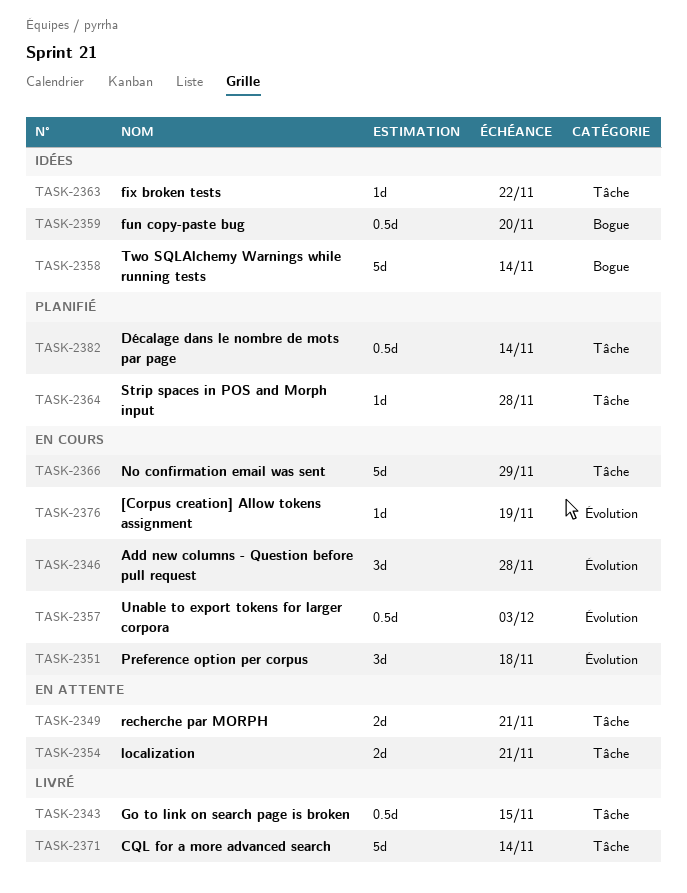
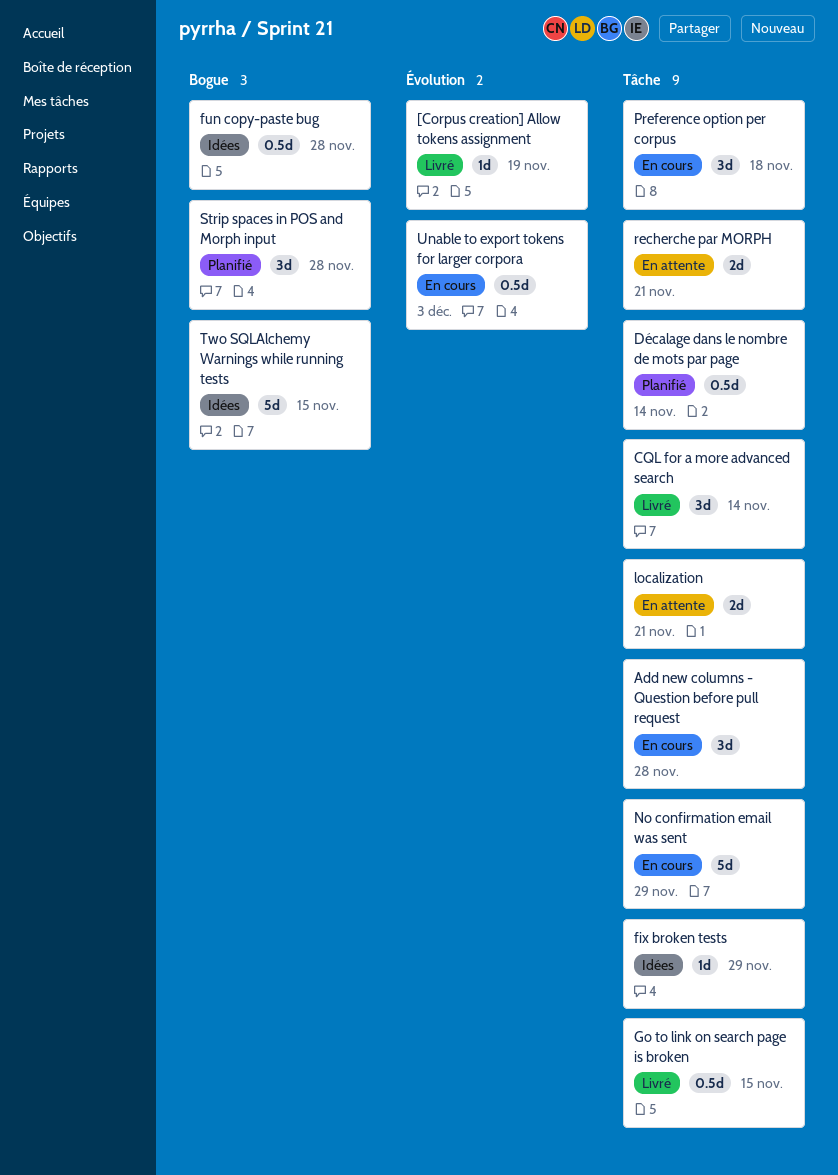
[Corpus creation] Allow tokens assignment, status: En cours -> Livré
Add new columns - Question before pull request, label: Évolution -> Tâche
CQL for a more advanced search, estimate: 5d -> 3d
fix broken tests, due: Nov 22 -> Nov 29
fun copy-paste bug, due: Nov 20 -> Nov 28
Preference option per corpus, label: Évolution -> Tâche
Strip spaces in POS and Morph input, label: Tâche -> Bogue
Strip spaces in POS and Morph input, estimate: 1d -> 3d
Two SQLAlchemy Warnings while running tests, due: Nov 14 -> Nov 15

